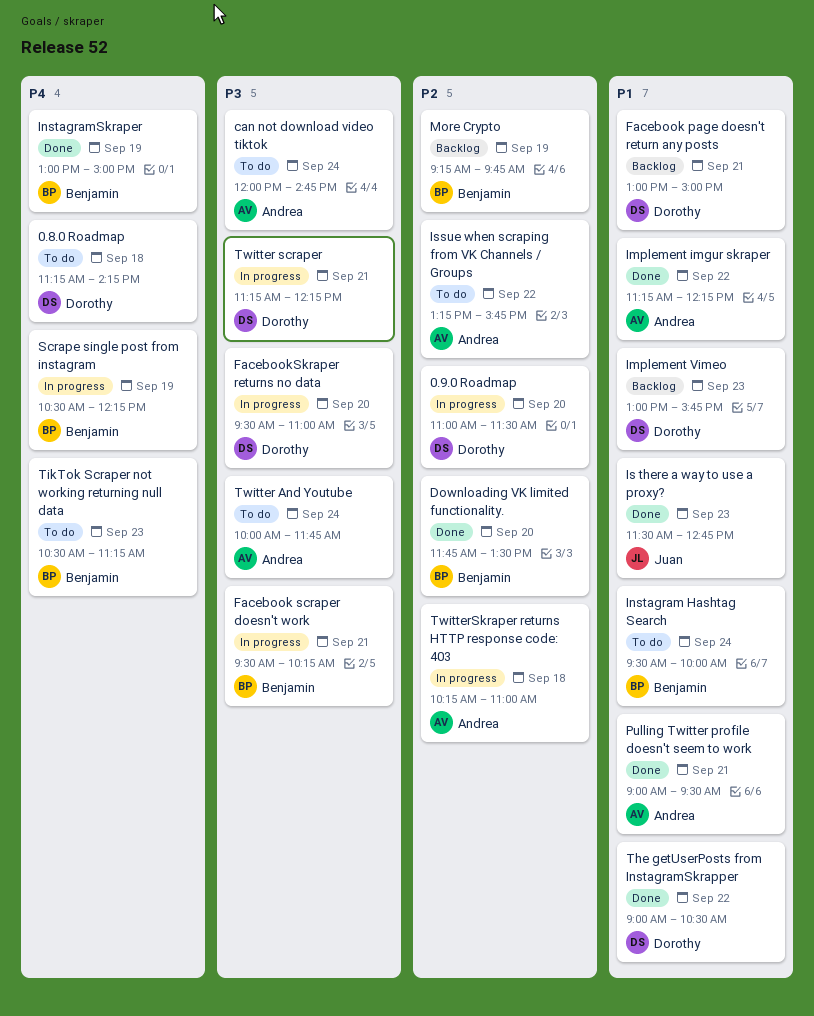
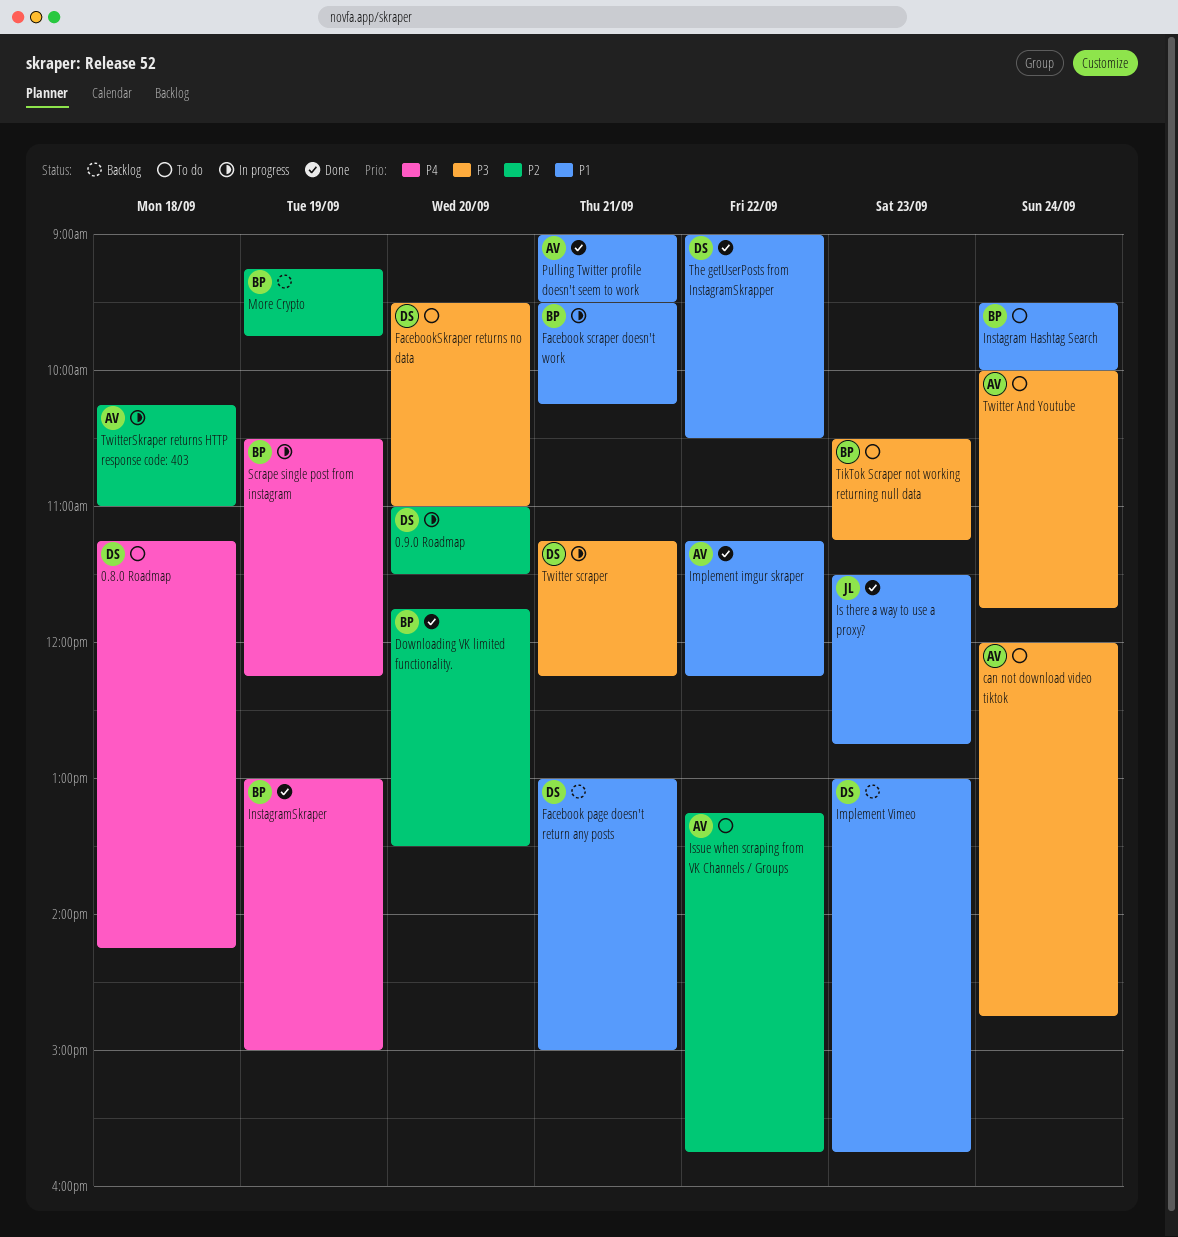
Facebook scraper doesn't work, priority: P3 -> P1
FacebookSkraper returns no data, status: In progress -> To do
TikTok Scraper not working returning null data, priority: P4 -> P3

